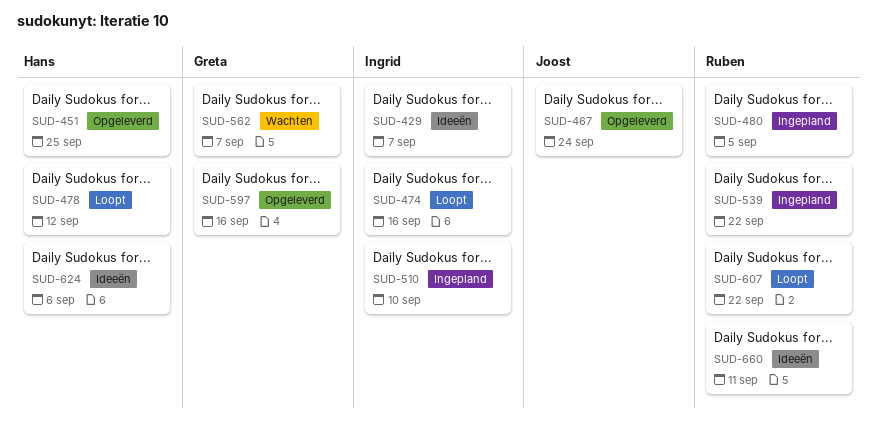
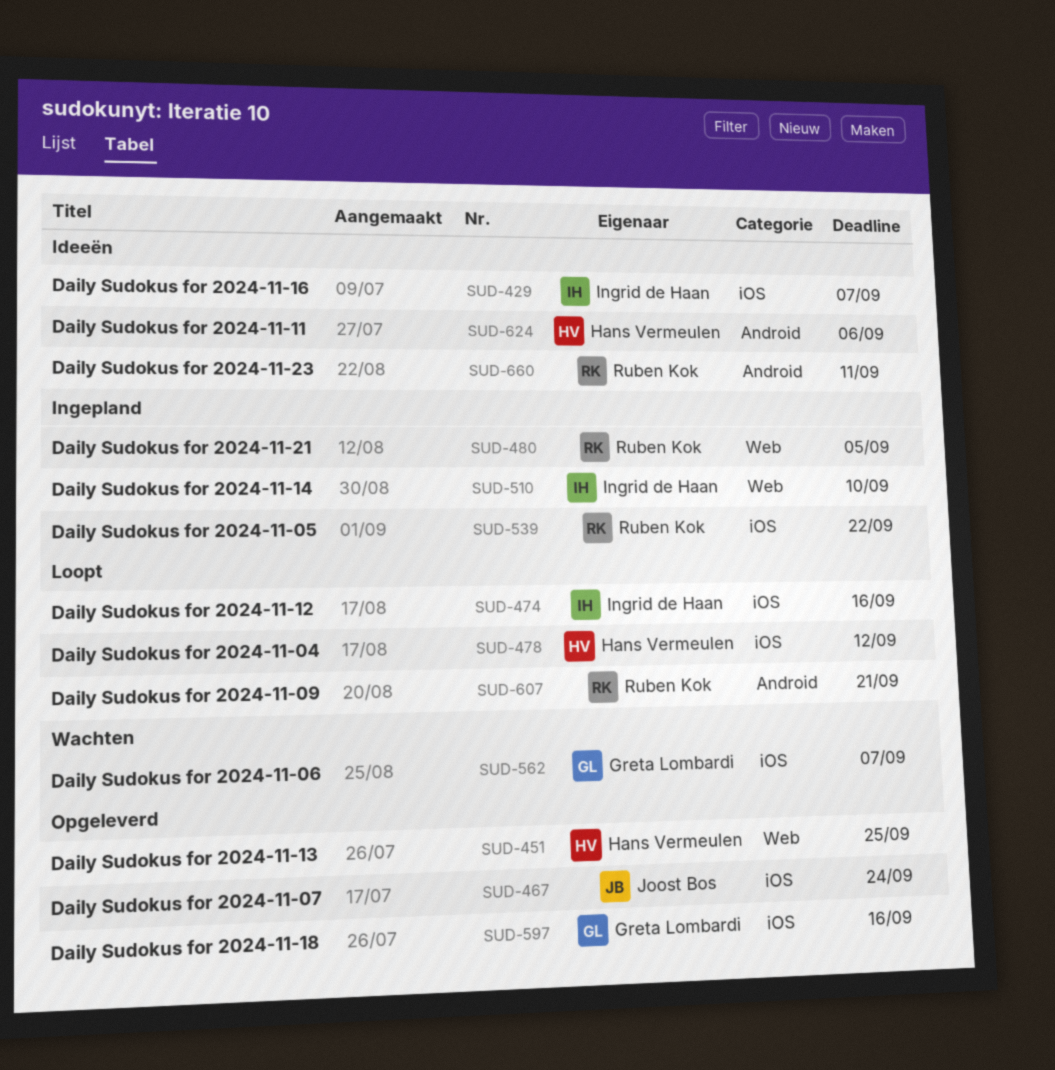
SUD-607, due: Sep 22 -> Sep 21

